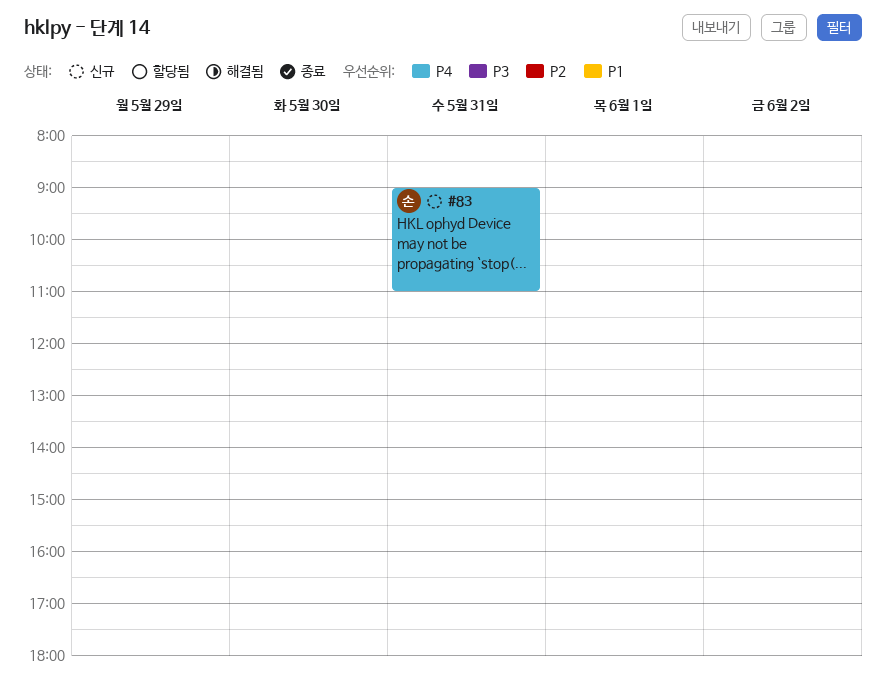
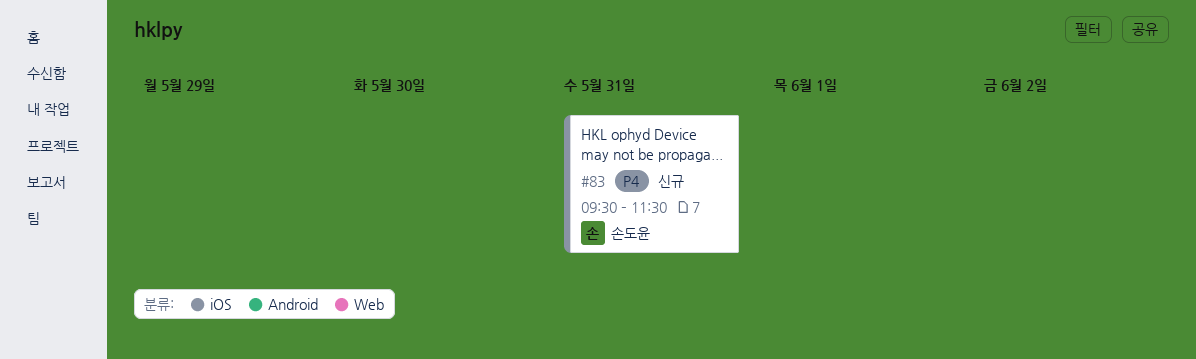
#83, begins: 09:00 -> 09:30
#83, ends: 11:00 -> 11:30

